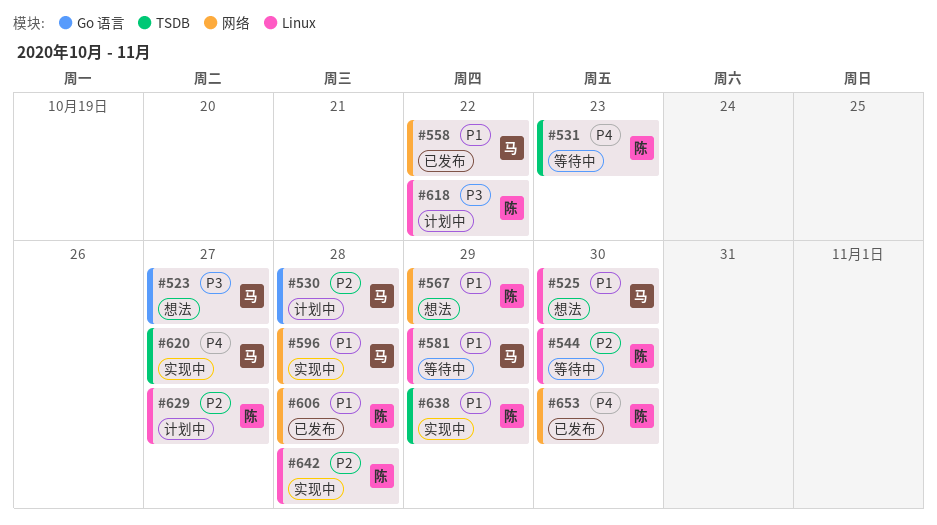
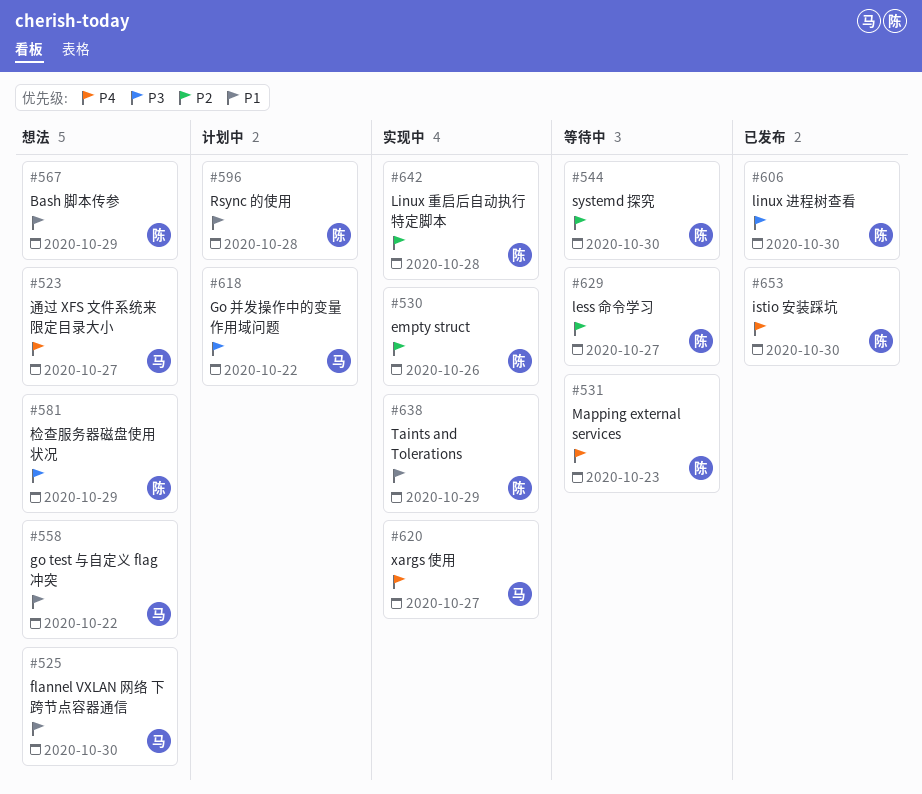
#523, priority: P3 -> P4
#530, status: 计划中 -> 实现中
#530, owner: 马 -> 陈
#530, due: Oct 28 -> Oct 26
#558, status: 已发布 -> 想法
#581, status: 等待中 -> 想法
#581, owner: 马 -> 陈
#581, priority: P1 -> P3
#596, status: 实现中 -> 计划中
#596, owner: 马 -> 陈
#606, priority: P1 -> P3
#606, due: Oct 28 -> Oct 30
#618, owner: 陈 -> 马
#629, status: 计划中 -> 等待中

